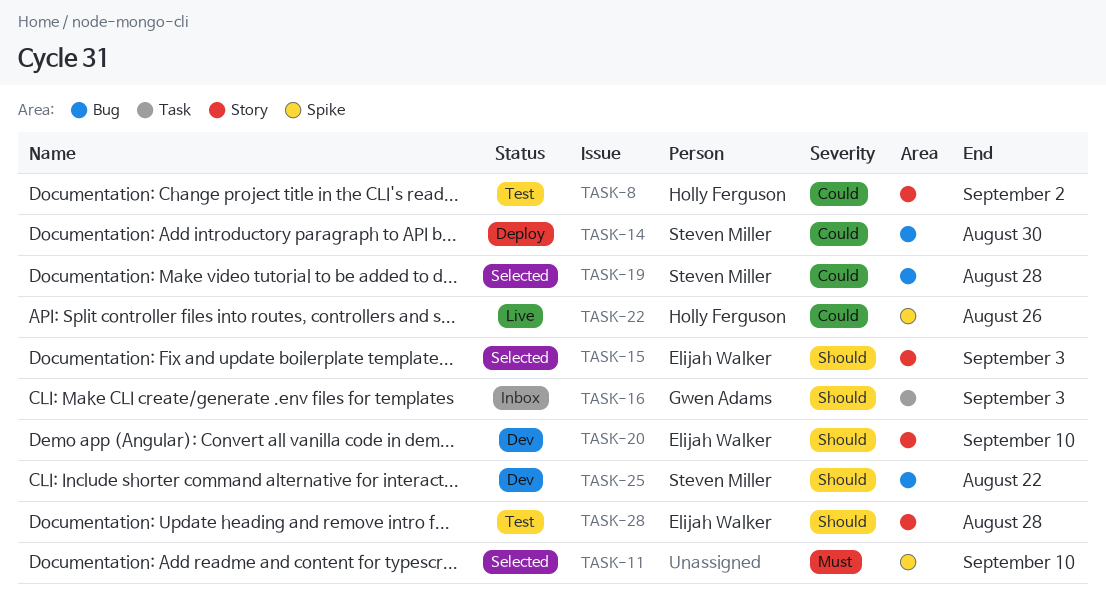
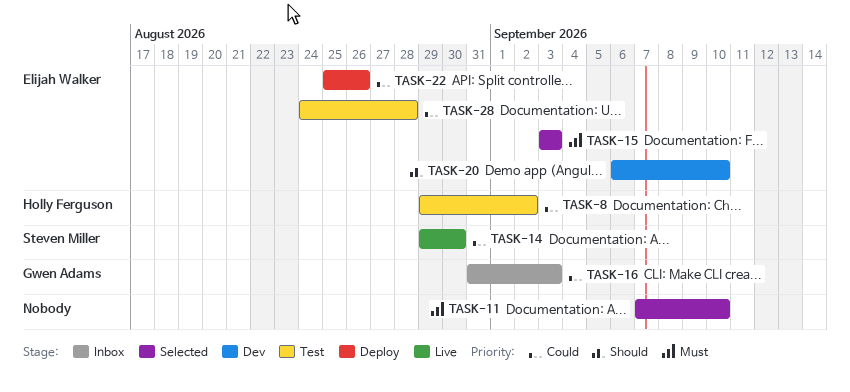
TASK-14, status: Deploy -> Live
TASK-15, priority: Should -> Must
TASK-16, priority: Should -> Could
TASK-19: present -> none
TASK-22, status: Live -> Deploy
TASK-22, owner: Holly Ferguson -> Elijah Walker
TASK-25: present -> none
TASK-28, priority: Should -> Could

